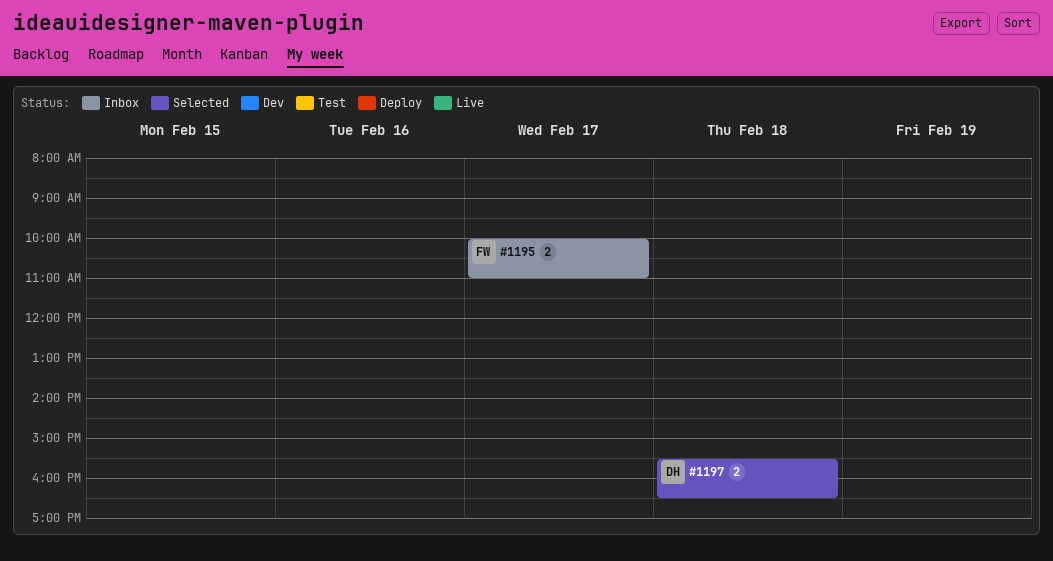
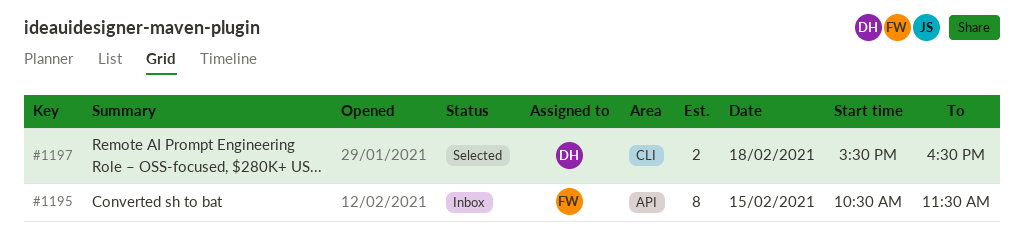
#1195, estimate: 2 -> 8
#1195, day: Feb 17 -> Feb 15
#1195, begins: 10:00 -> 10:30
#1195, ends: 11:00 -> 11:30

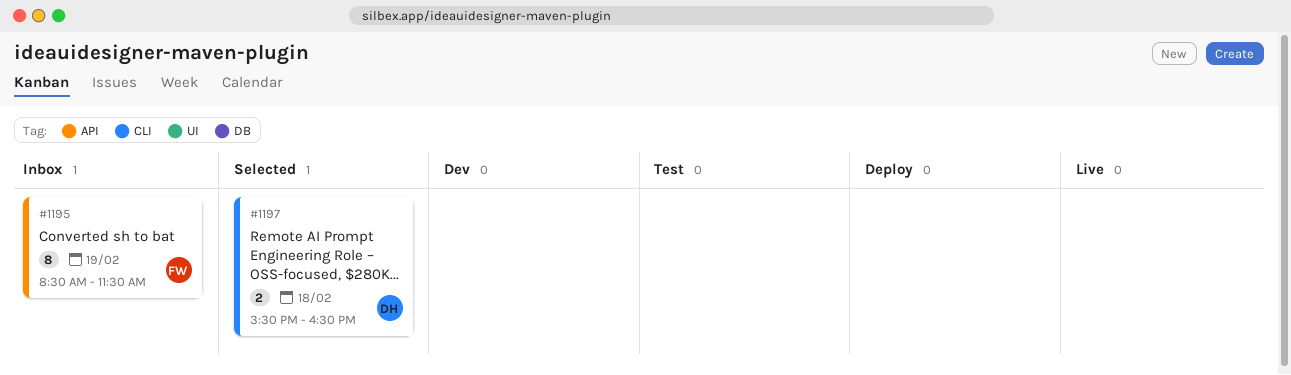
#1195, day: Feb 15 -> Feb 19
#1195, begins: 10:30 -> 08:30

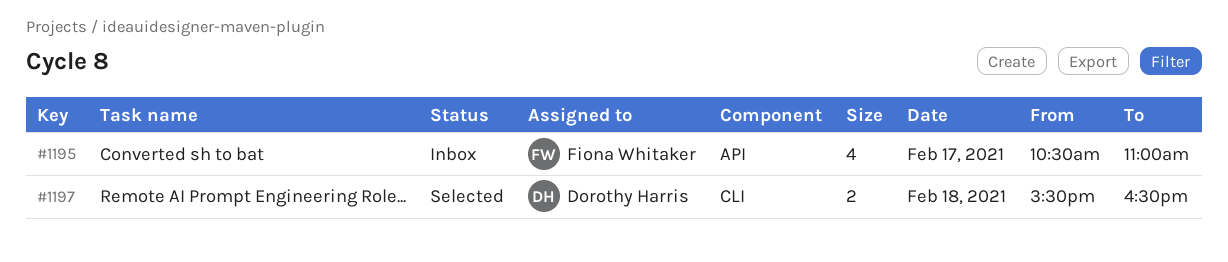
#1195, estimate: 8 -> 4
#1195, day: Feb 19 -> Feb 17
#1195, begins: 08:30 -> 10:30
#1195, ends: 11:30 -> 11:00

